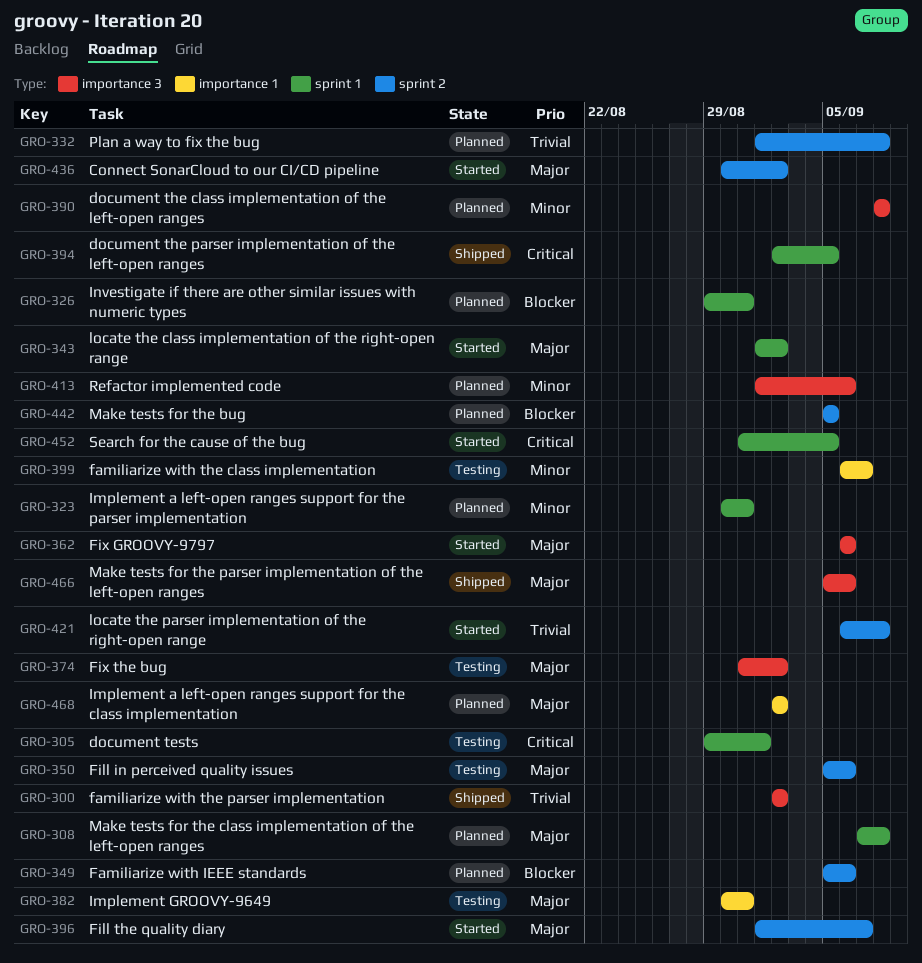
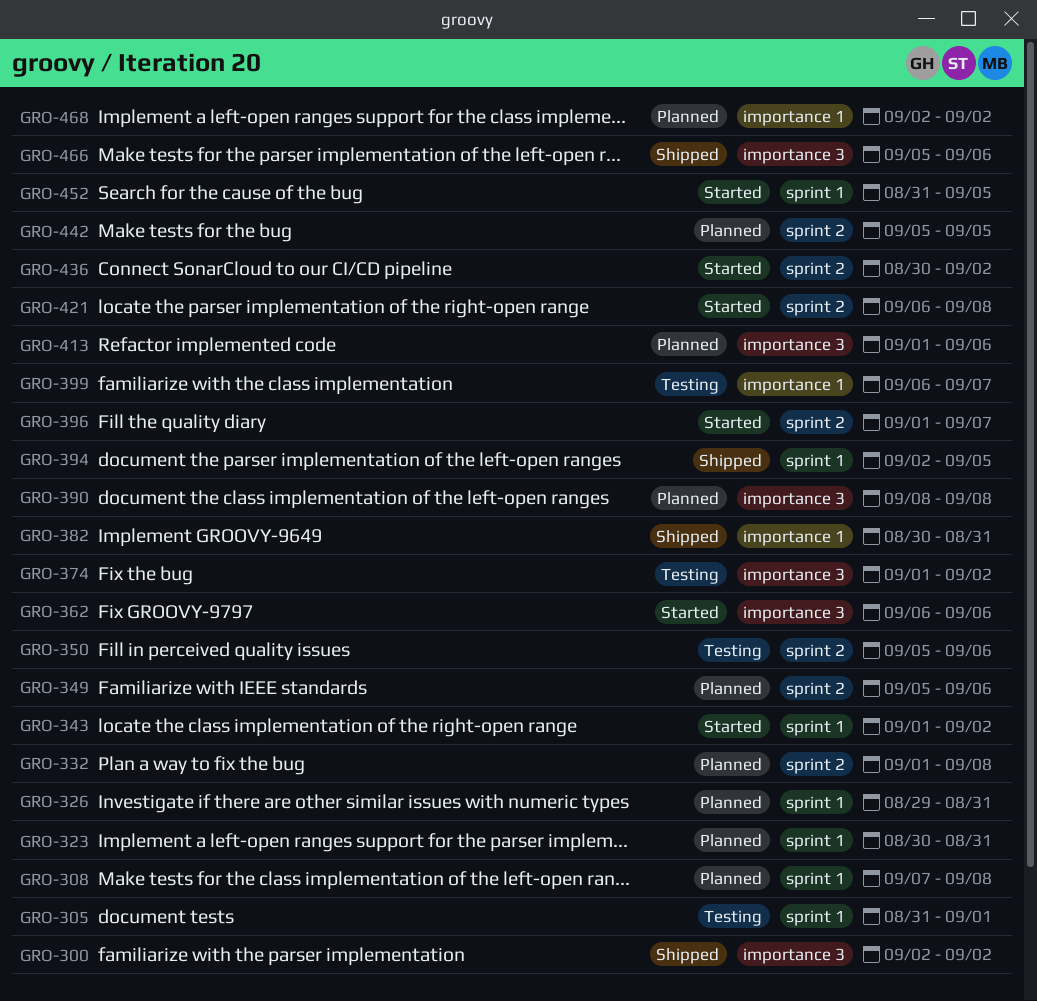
GRO-305, start: Aug 29 -> Aug 31
GRO-374, start: Aug 31 -> Sep 1
GRO-382, status: Testing -> Shipped

